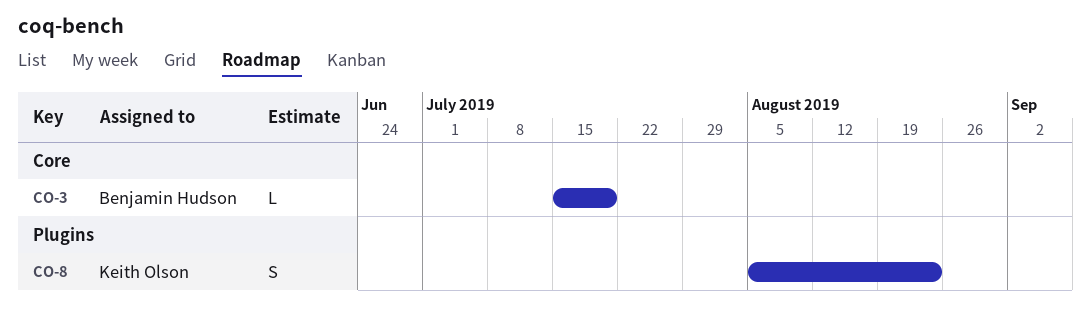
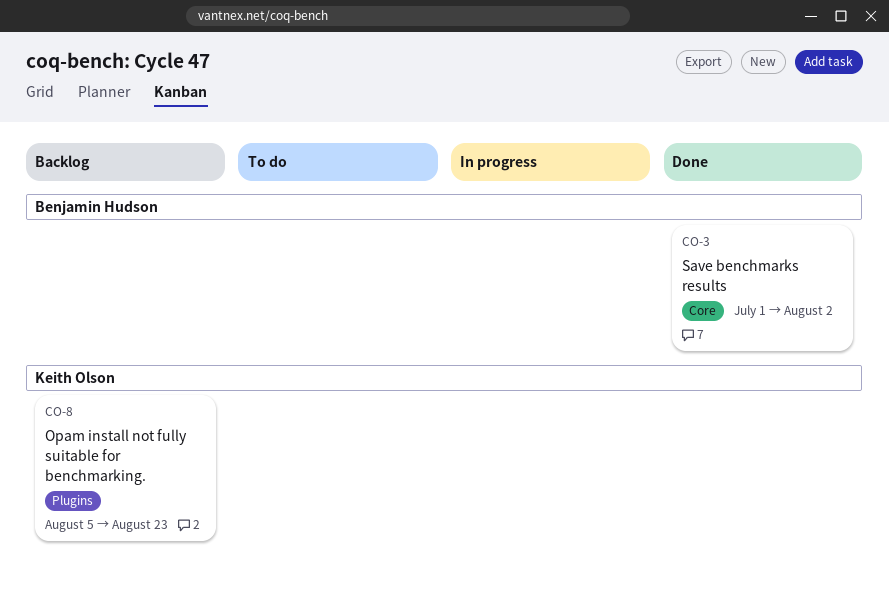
CO-3, start: Jul 15 -> Jul 1
CO-3, due: Jul 19 -> Aug 2

